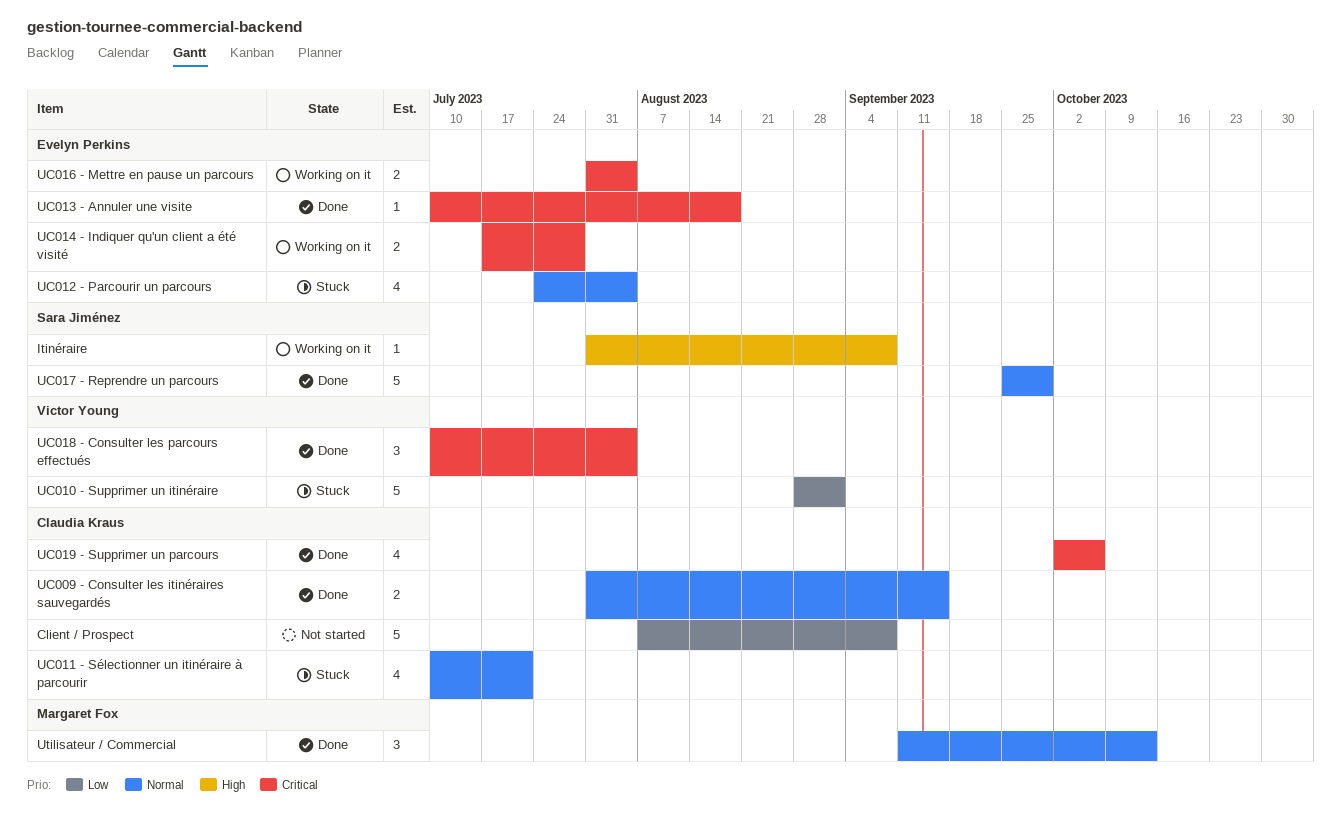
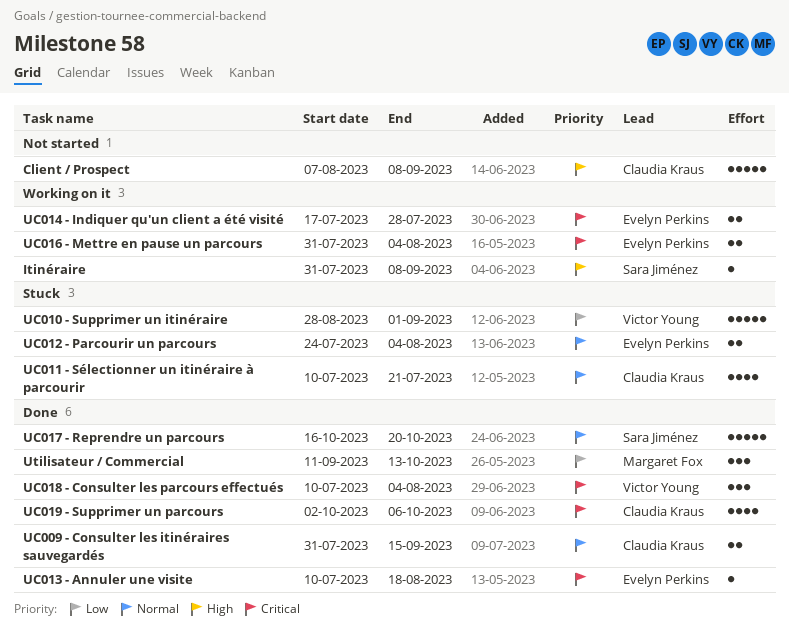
Client / Prospect, priority: Low -> High
UC012 - Parcourir un parcours, estimate: 4 -> 2
UC017 - Reprendre un parcours, start: Sep 25 -> Oct 16
UC017 - Reprendre un parcours, due: Sep 29 -> Oct 20
Utilisateur / Commercial, priority: Normal -> Low

